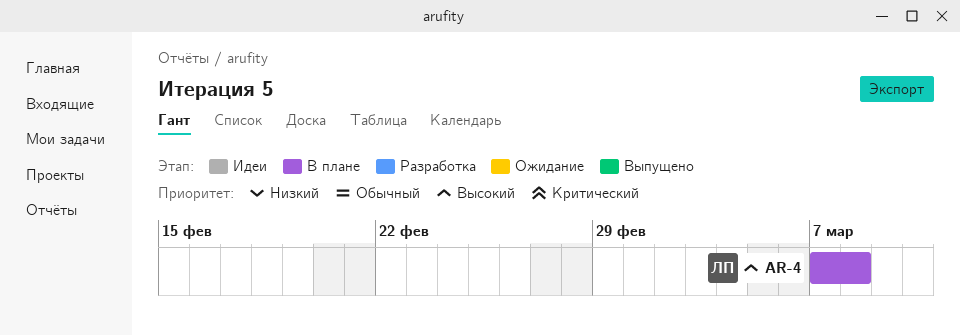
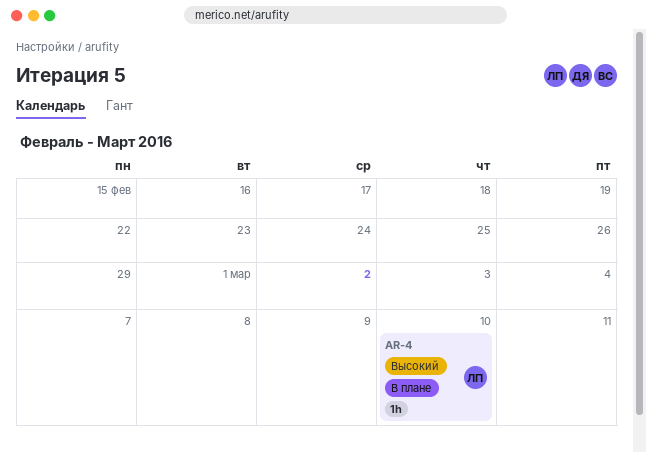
AR-4, due: Mar 8 -> Mar 10

